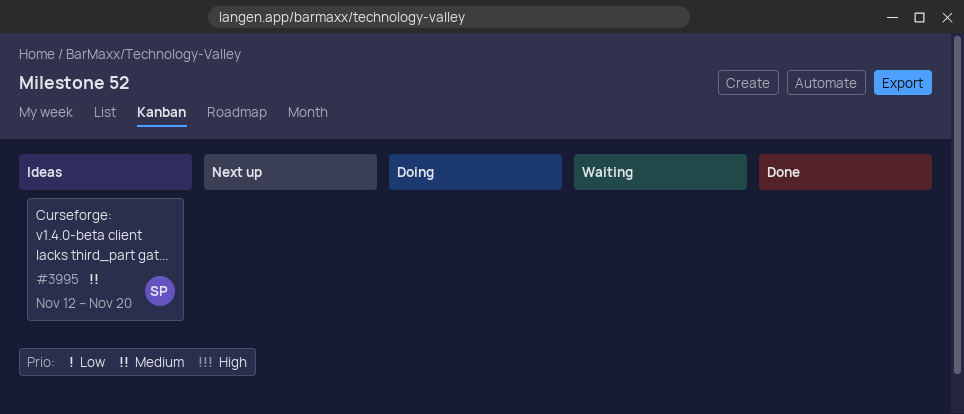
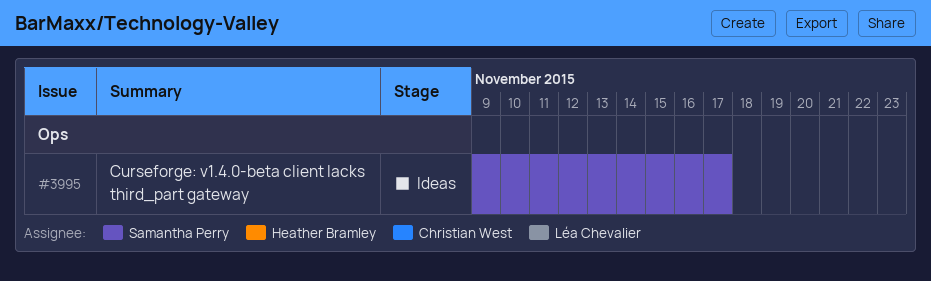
#3995, start: Nov 12 -> Nov 9
#3995, due: Nov 20 -> Nov 17

